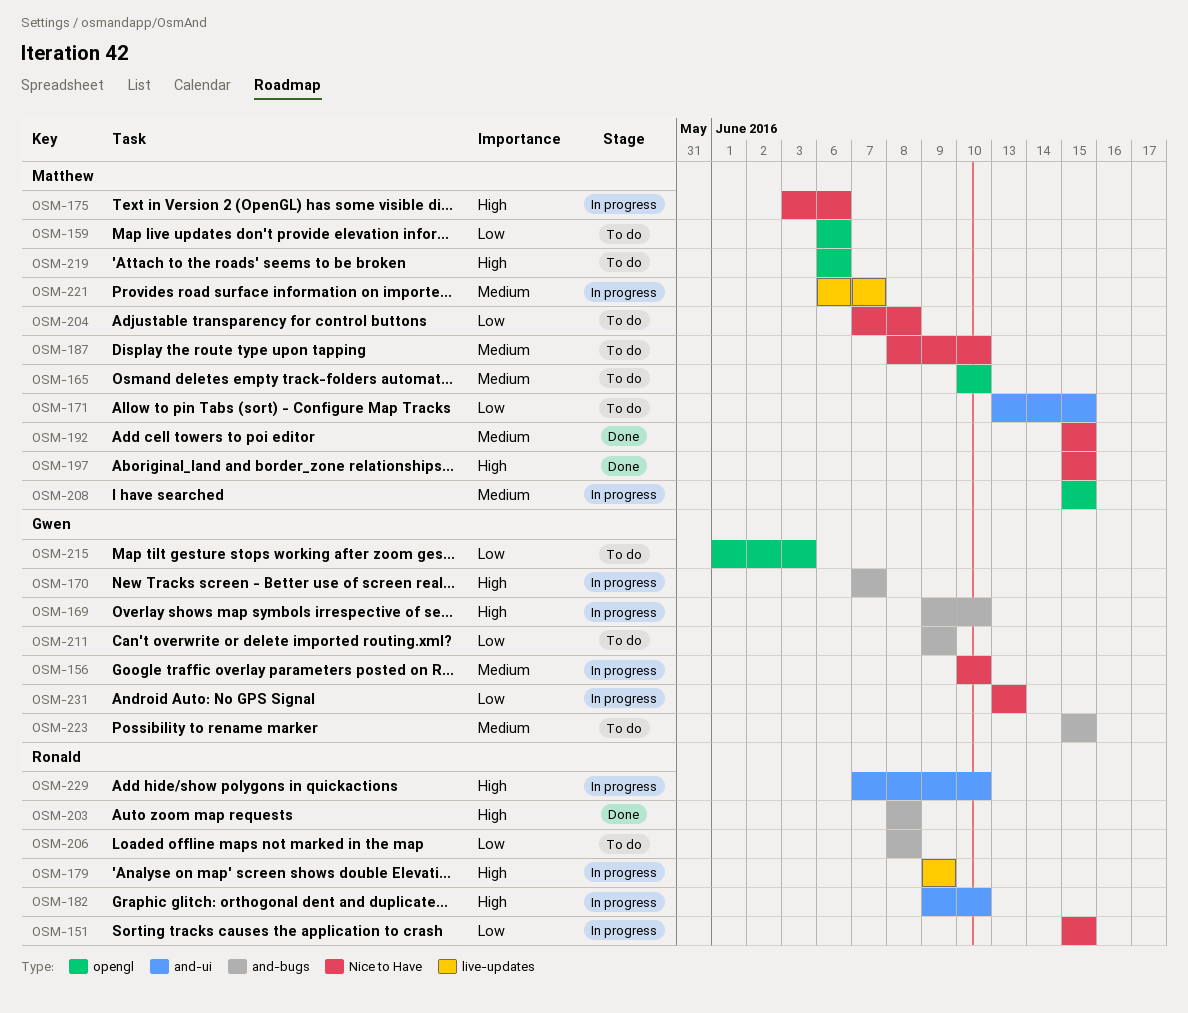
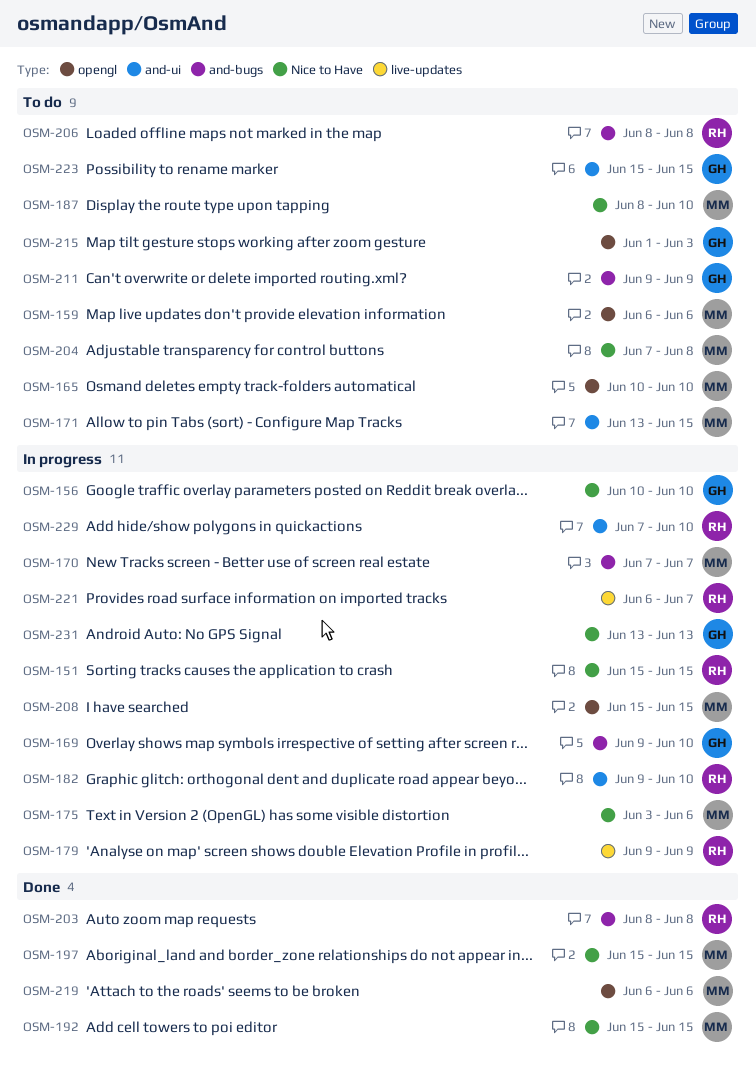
OSM-170, owner: Gwen -> Matthew
OSM-219, status: To do -> Done
OSM-221, owner: Matthew -> Ronald
OSM-223, label: and-bugs -> and-ui

